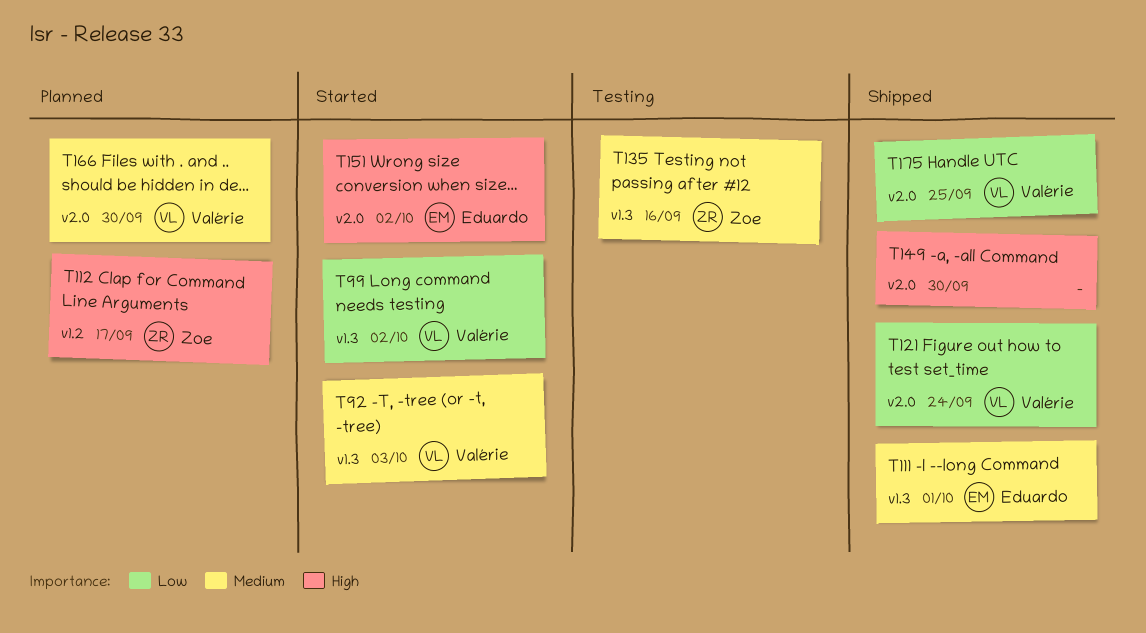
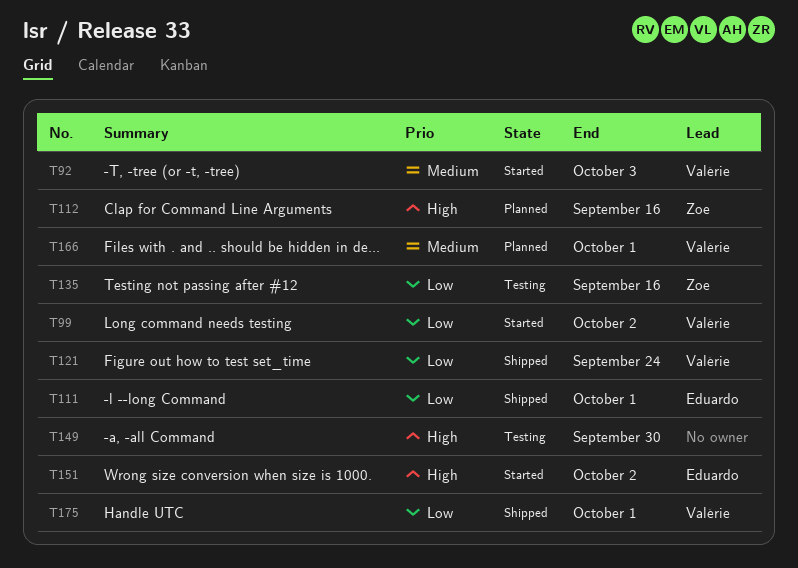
T111, priority: Medium -> Low
T112, due: Sep 17 -> Sep 16
T135, priority: Medium -> Low
T149, status: Shipped -> Testing
T166, due: Sep 30 -> Oct 1
T175, due: Sep 25 -> Oct 1

